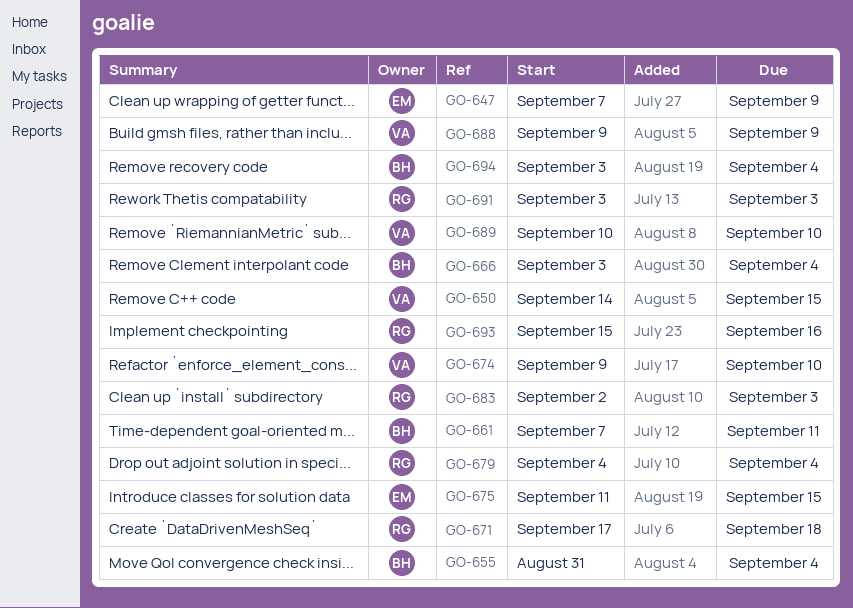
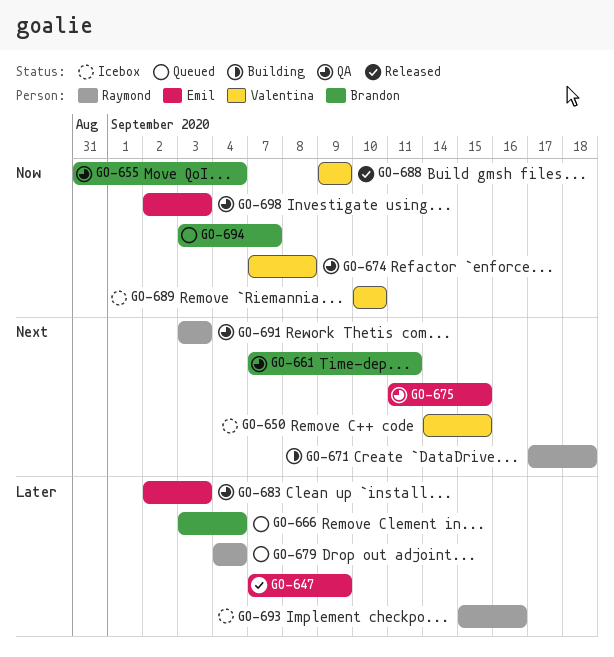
GO-674, start: Sep 9 -> Sep 7
GO-674, due: Sep 10 -> Sep 8
GO-683, owner: Raymond -> Emil
GO-694, due: Sep 4 -> Sep 7
GO-698: none -> present

